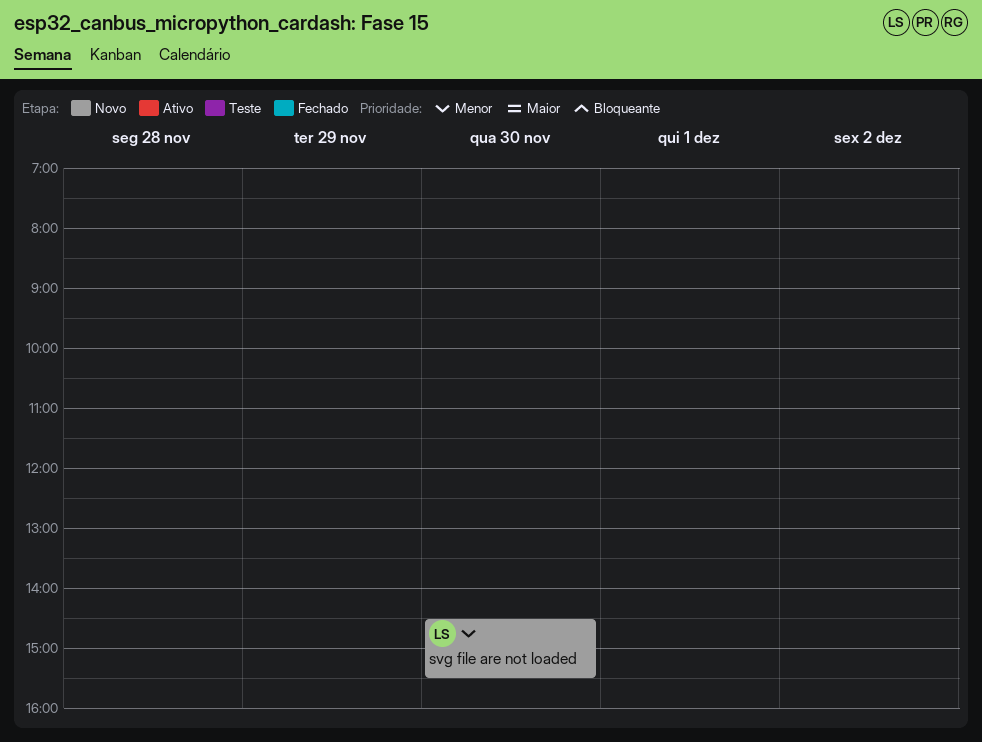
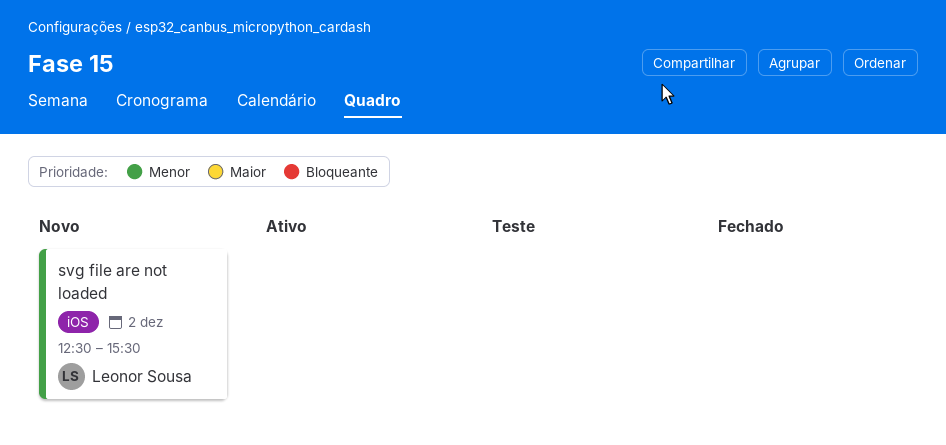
svg file are not loaded, day: Nov 30 -> Dec 2
svg file are not loaded, begins: 14:30 -> 12:30

